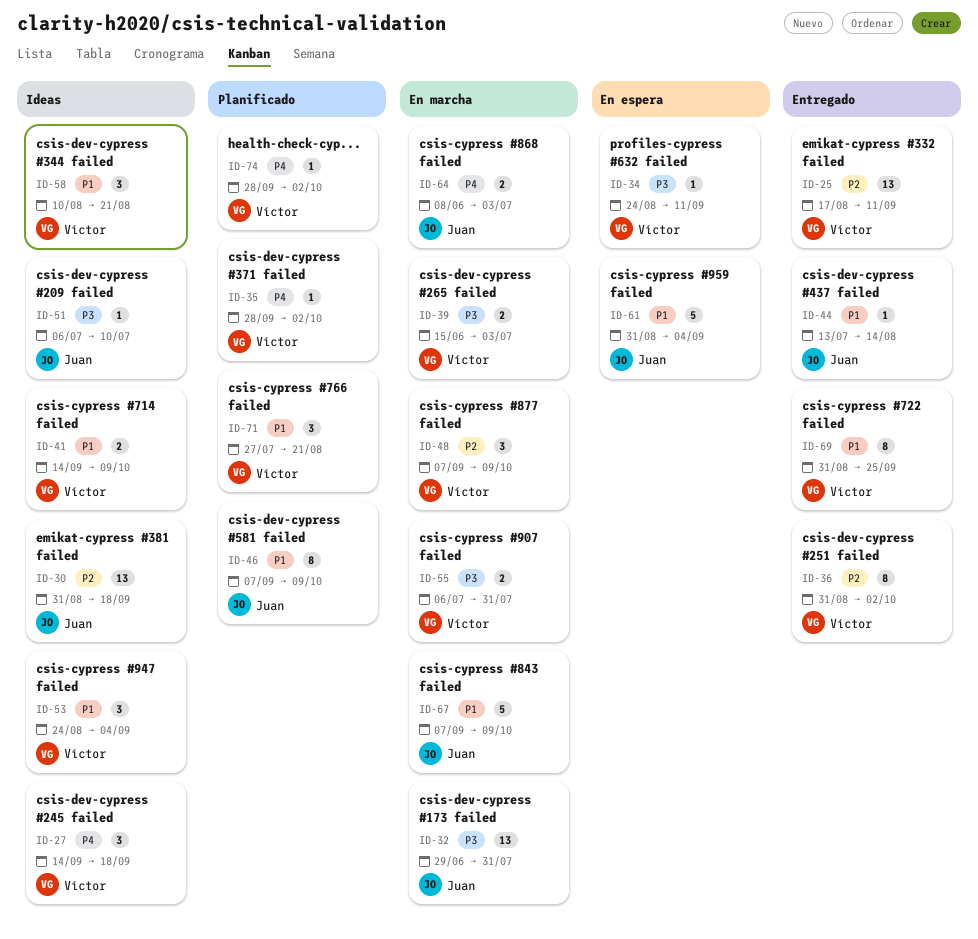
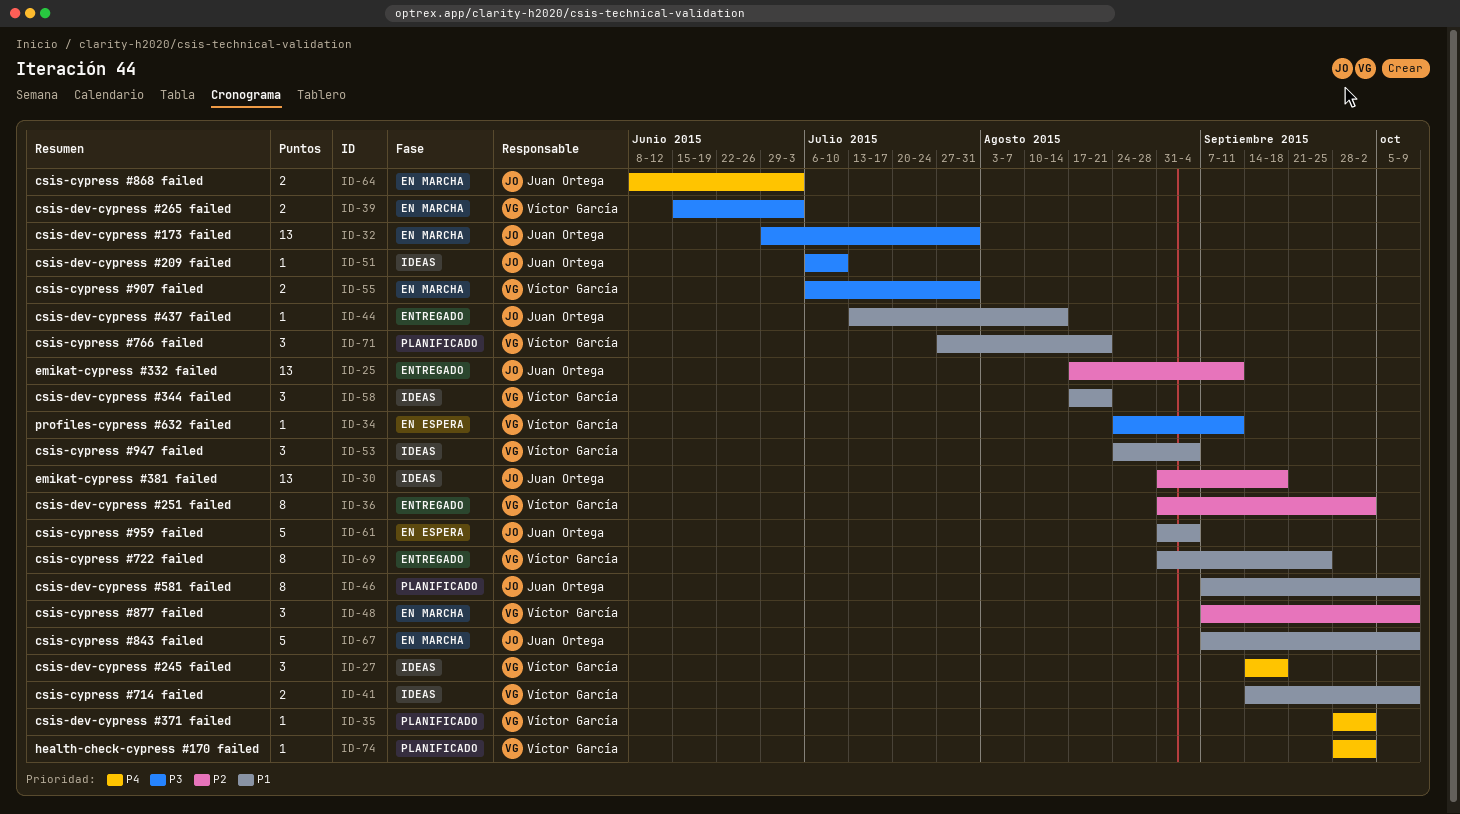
ID-25, owner: Víctor García -> Juan Ortega
ID-58, start: Aug 10 -> Aug 17

